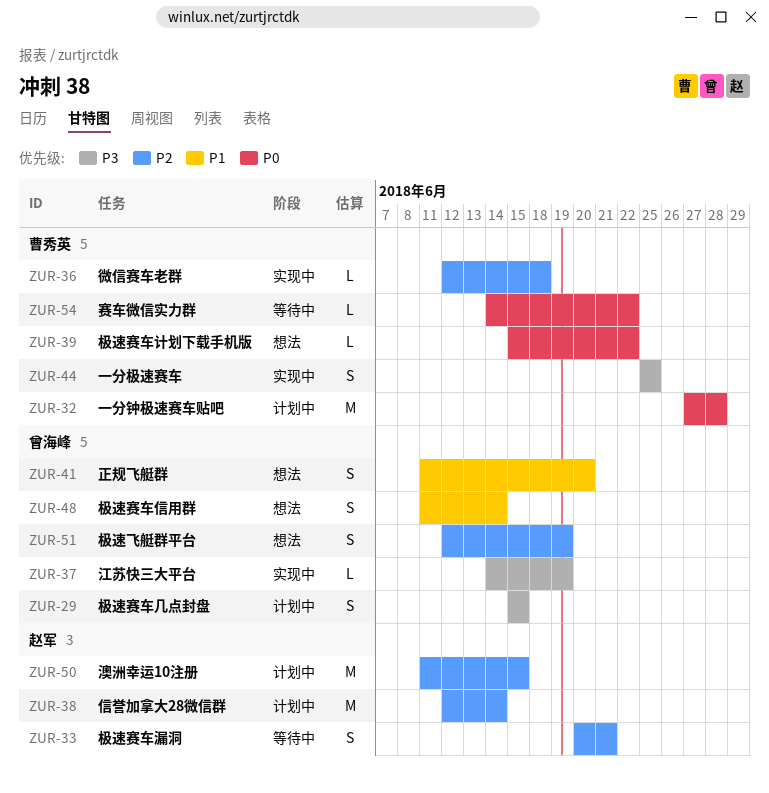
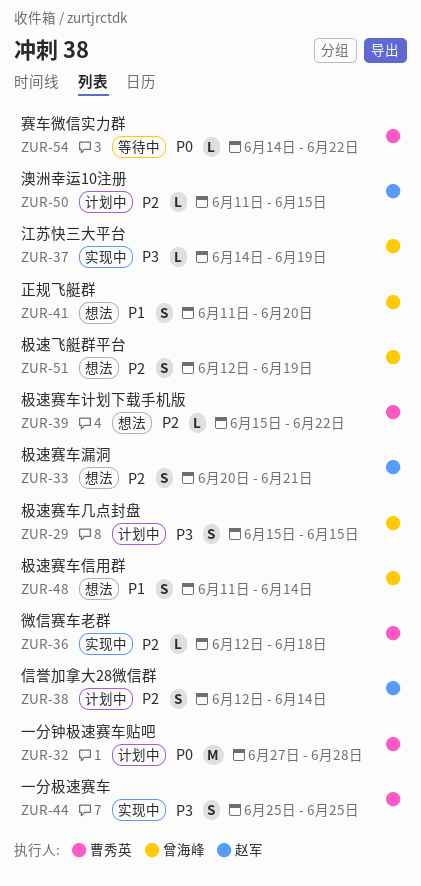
ZUR-33, status: 等待中 -> 想法
ZUR-38, estimate: M -> S
ZUR-39, priority: P0 -> P2
ZUR-50, estimate: M -> L

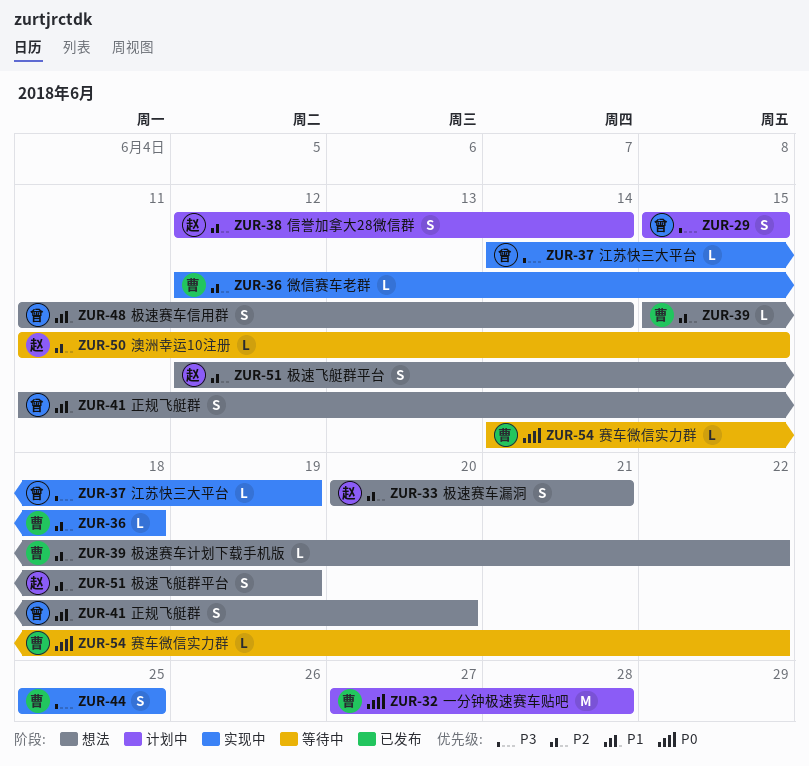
ZUR-50, status: 计划中 -> 等待中
ZUR-51, owner: 曾海峰 -> 赵军

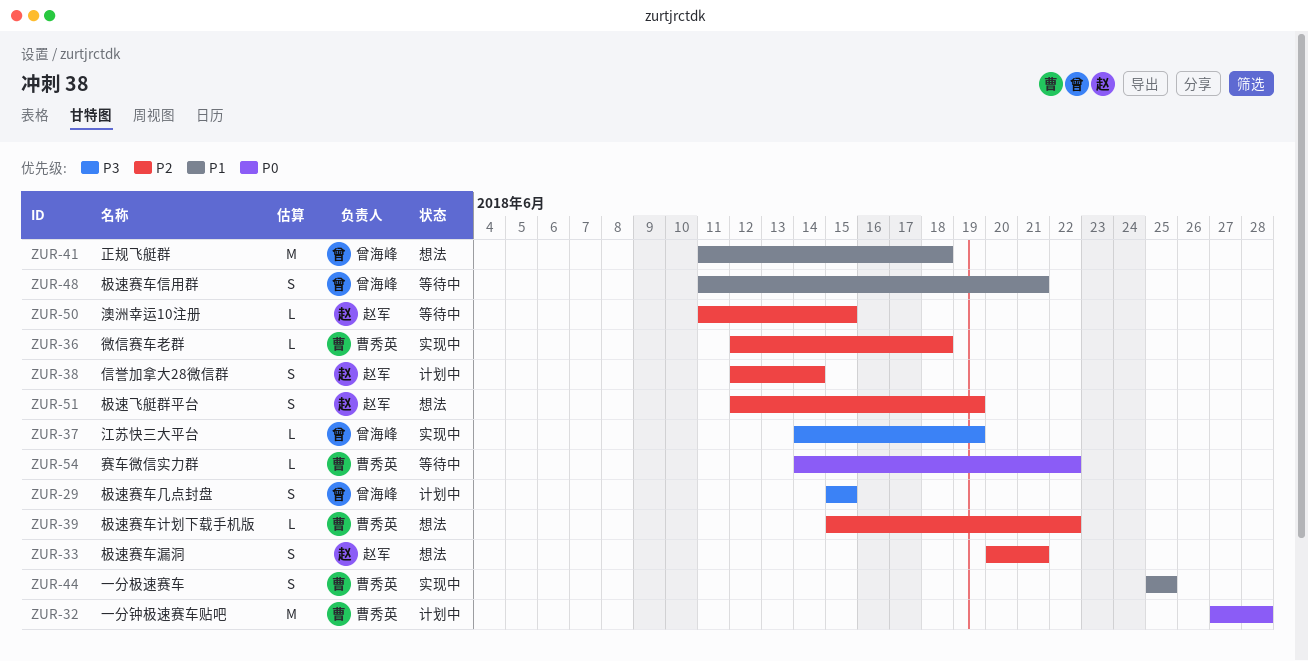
ZUR-41, estimate: S -> M
ZUR-41, due: Jun 20 -> Jun 18
ZUR-44, priority: P3 -> P1
ZUR-48, status: 想法 -> 等待中
ZUR-48, due: Jun 14 -> Jun 21

